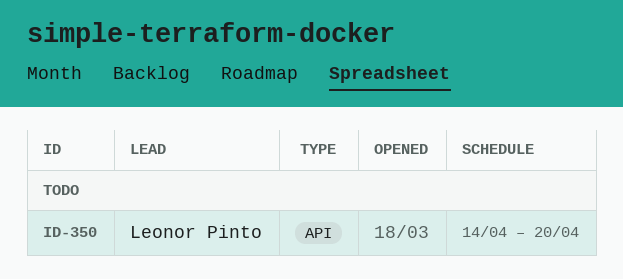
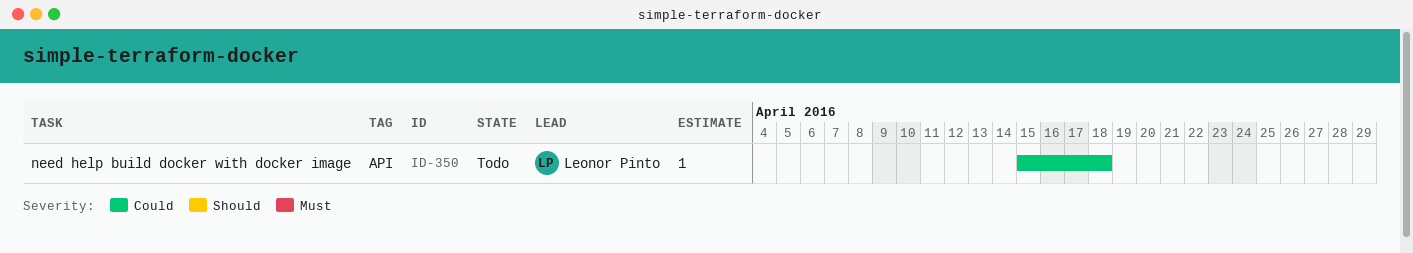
ID-350, start: Apr 14 -> Apr 15
ID-350, due: Apr 20 -> Apr 18

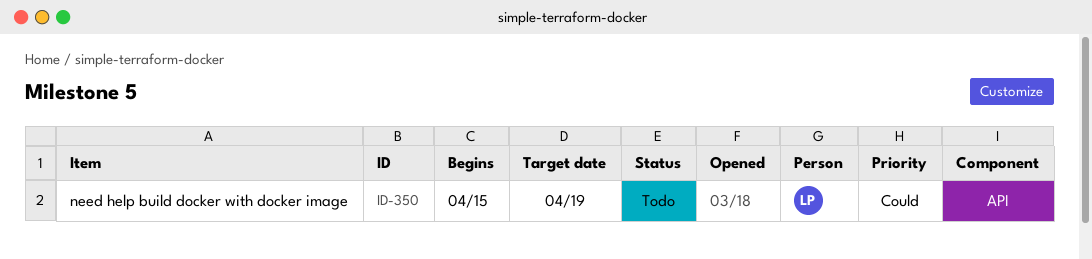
ID-350, due: Apr 18 -> Apr 19

